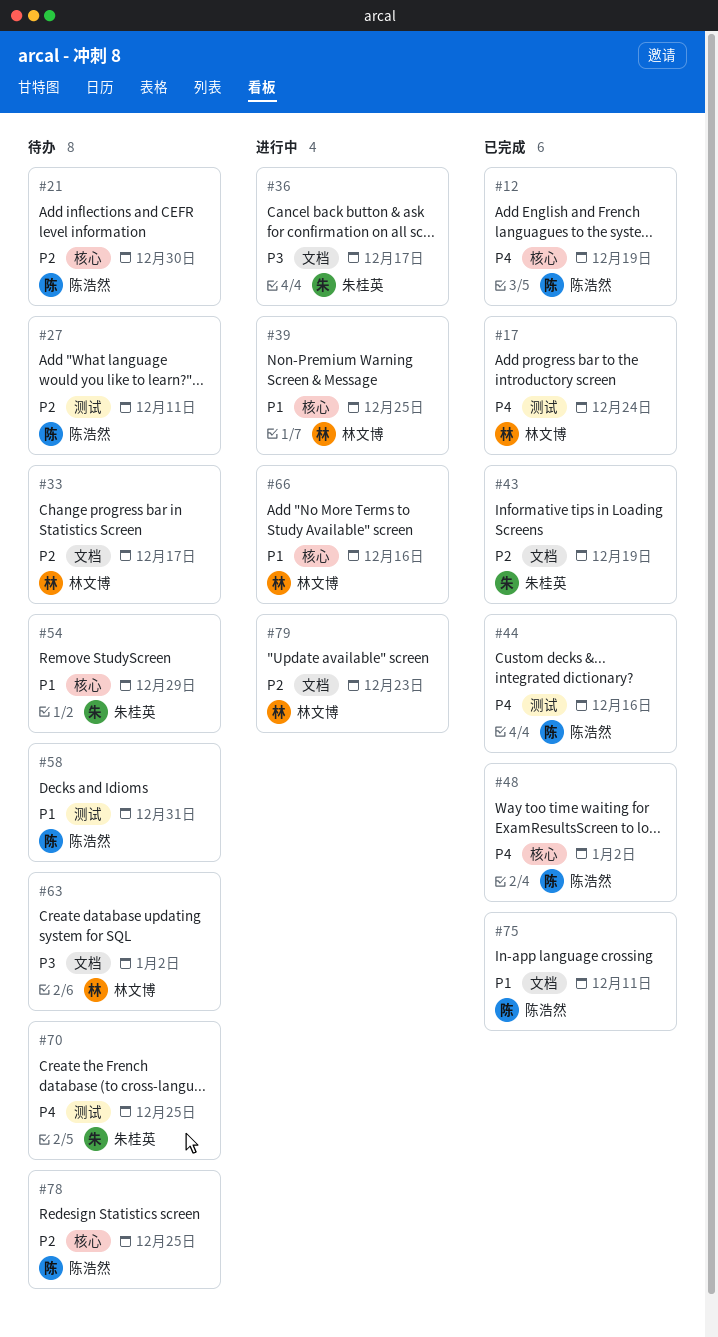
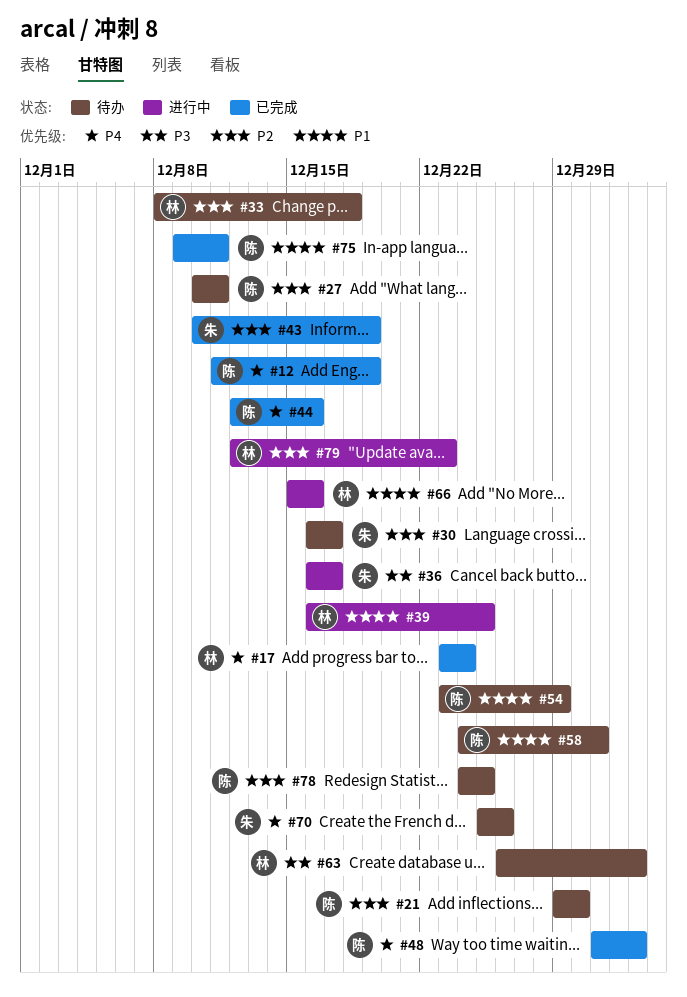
#30: none -> present
#33, due: Dec 17 -> Dec 18
#54, owner: 朱桂英 -> 陈浩然
#70, due: Dec 25 -> Dec 26

